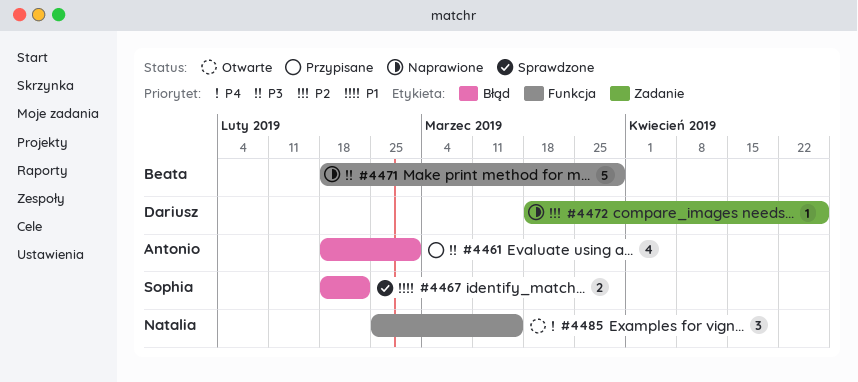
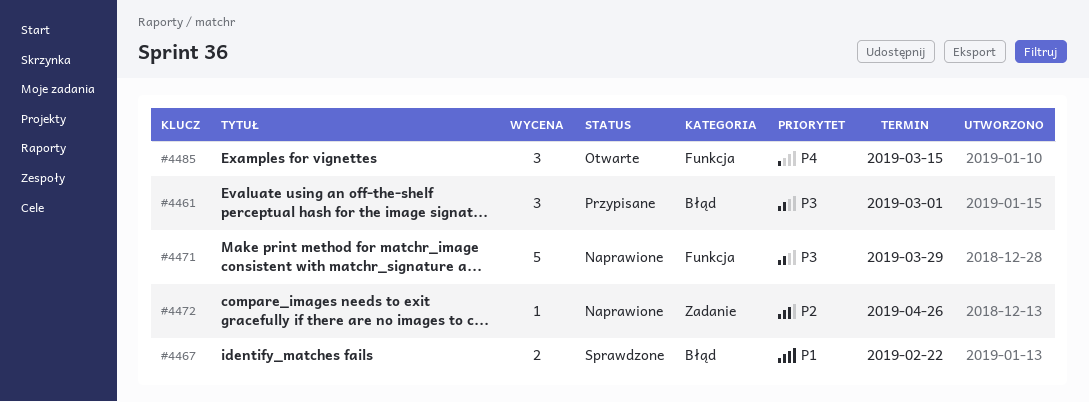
#4461, estimate: 4 -> 3

